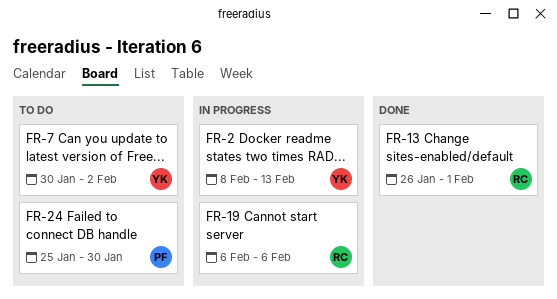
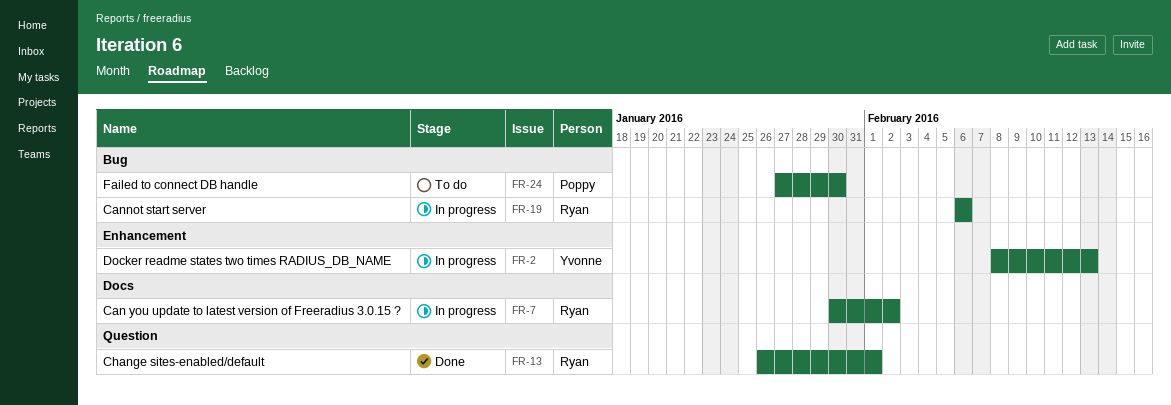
FR-7, status: To do -> In progress
FR-7, owner: Yvonne -> Ryan
FR-24, start: Jan 25 -> Jan 27

